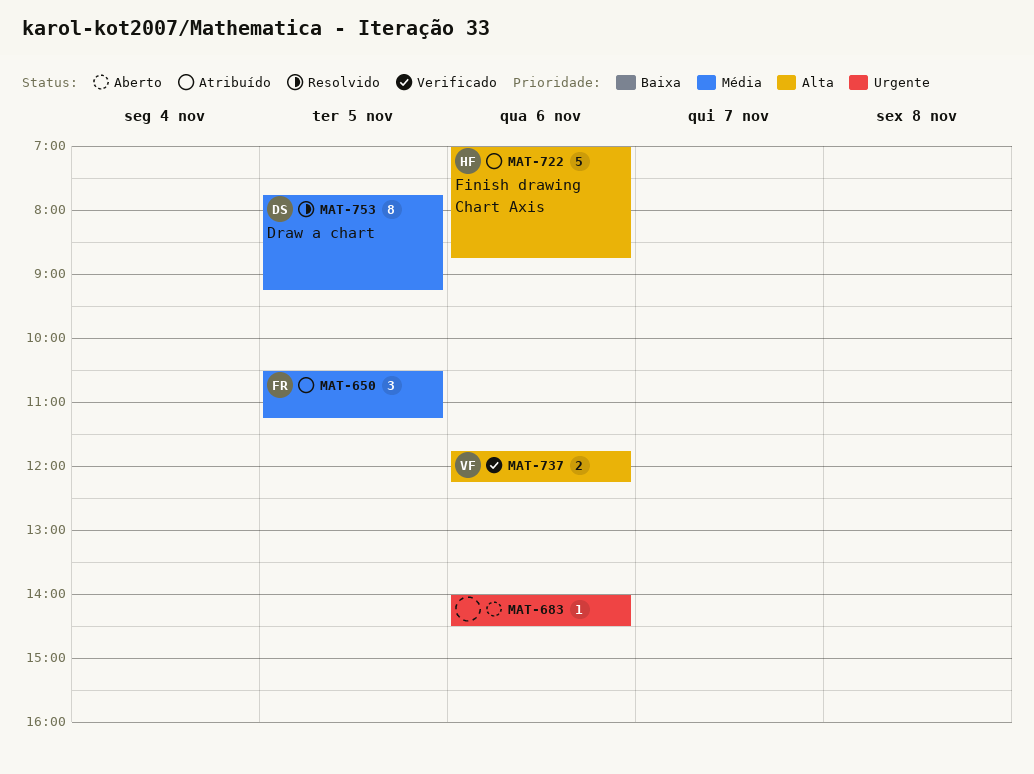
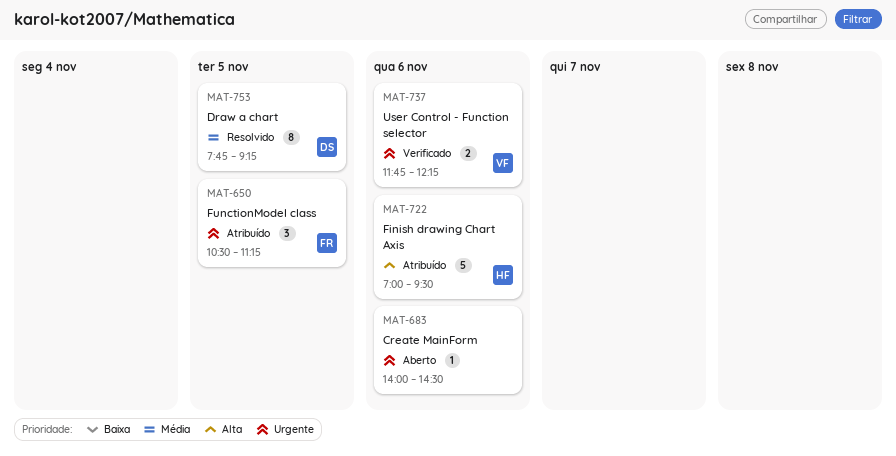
MAT-650, priority: Média -> Urgente
MAT-722, ends: 08:45 -> 09:30
MAT-737, priority: Alta -> Urgente

